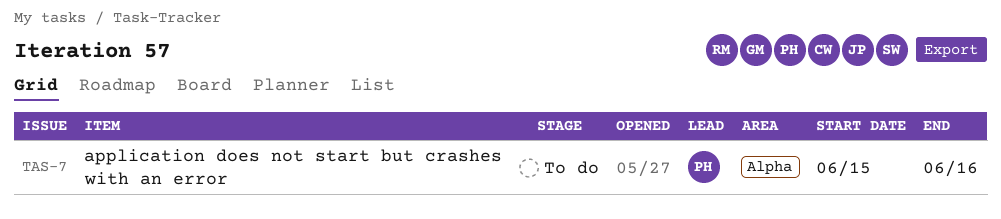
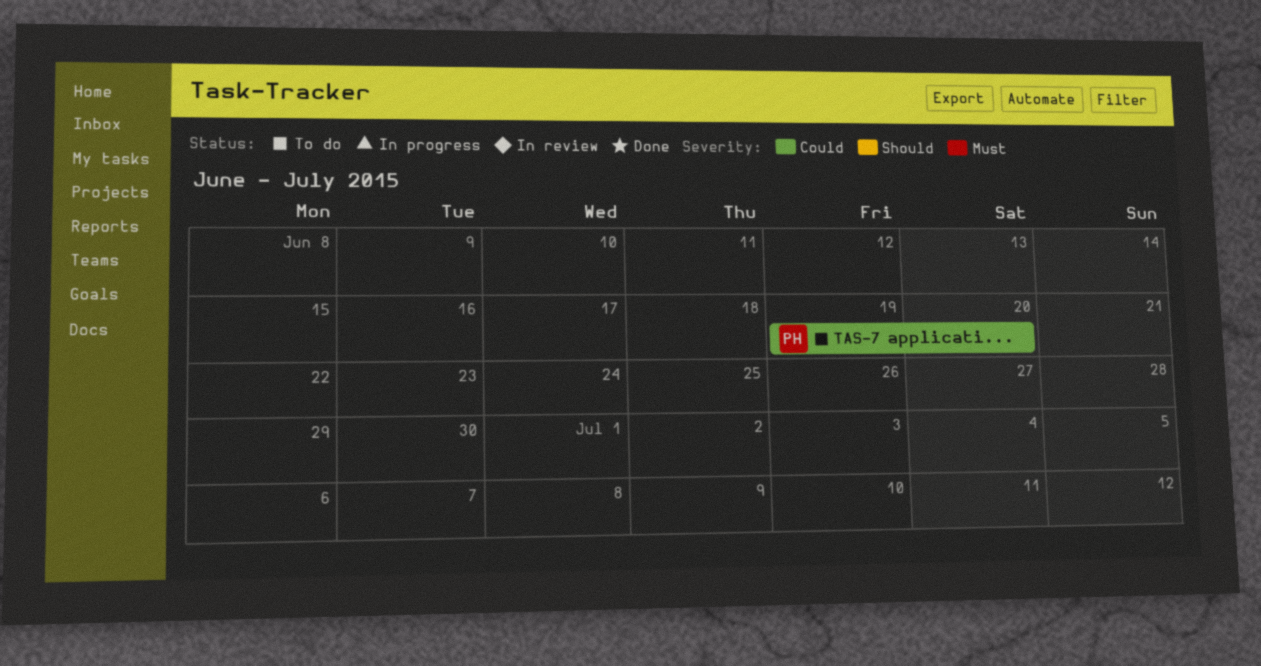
TAS-7, start: Jun 15 -> Jun 19
TAS-7, due: Jun 16 -> Jun 20

